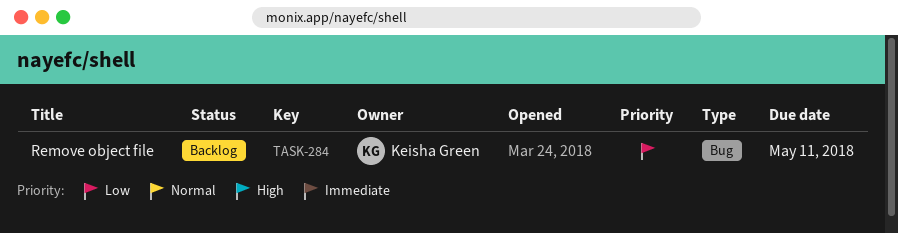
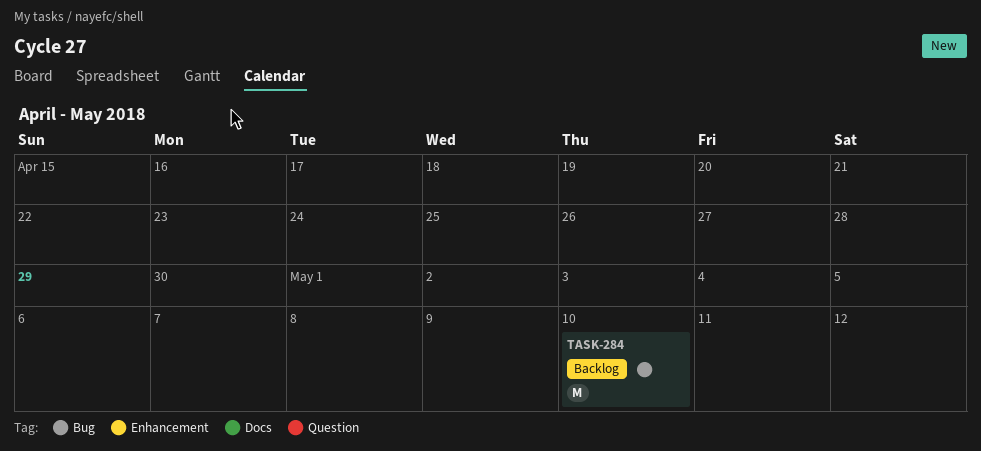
TASK-284, due: May 11 -> May 10

